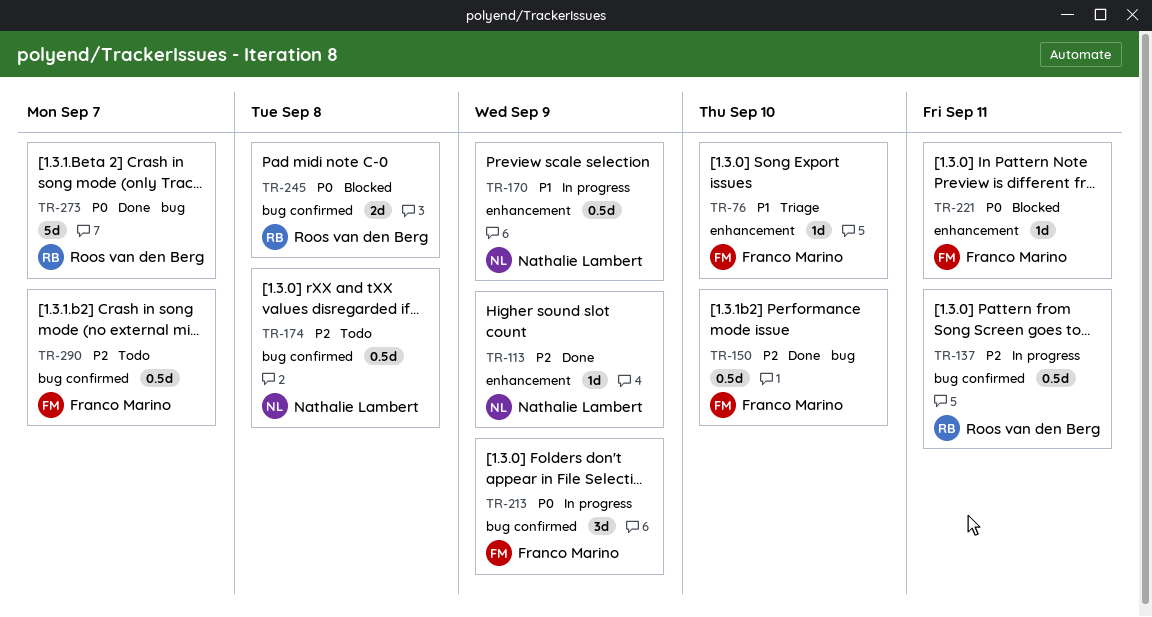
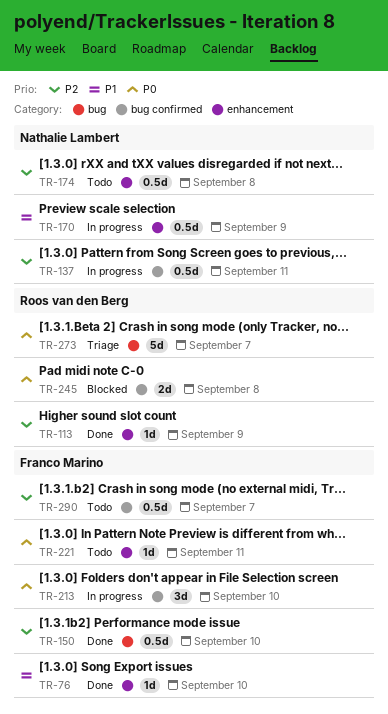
TR-76, status: Triage -> Done
TR-113, owner: Nathalie Lambert -> Roos van den Berg
TR-137, owner: Roos van den Berg -> Nathalie Lambert
TR-174, label: bug confirmed -> enhancement
TR-213, due: Sep 9 -> Sep 10
TR-221, status: Blocked -> Todo
TR-273, status: Done -> Triage

